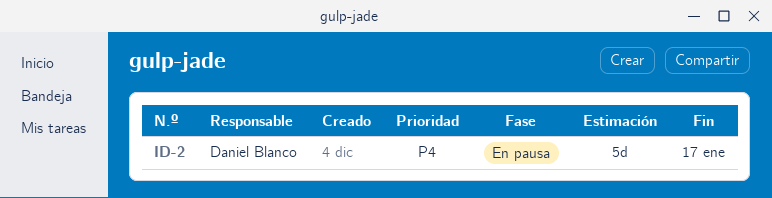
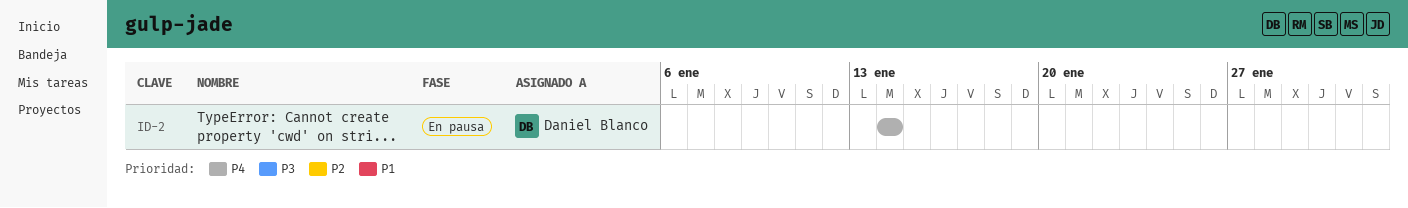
ID-2, due: Jan 17 -> Jan 14

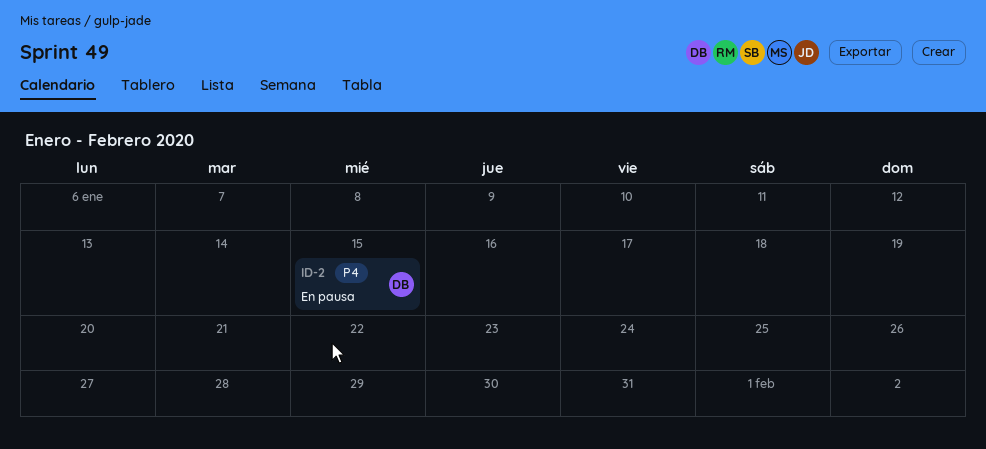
ID-2, due: Jan 14 -> Jan 15

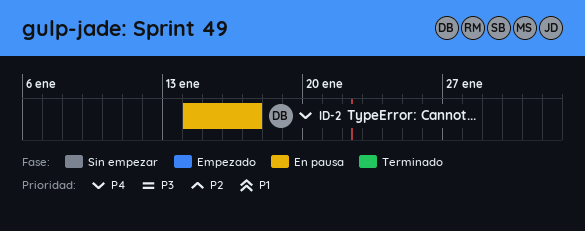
ID-2, due: Jan 15 -> Jan 17

